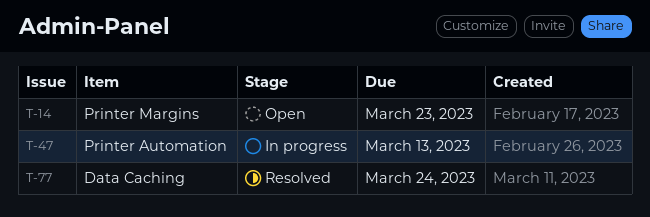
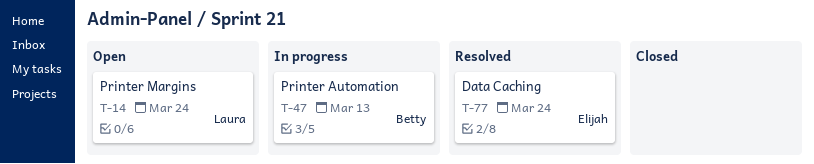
T-14, due: Mar 23 -> Mar 24

